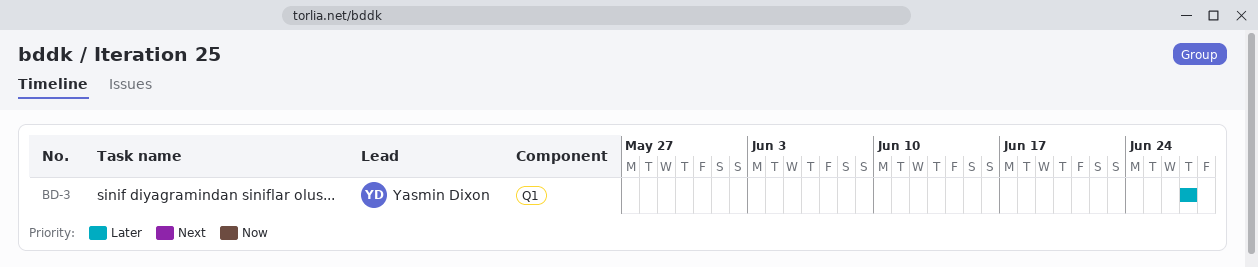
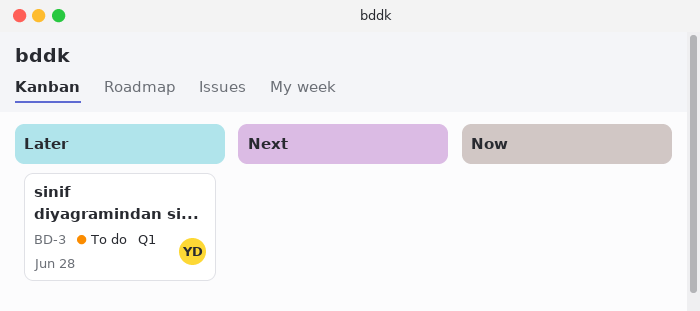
BD-3, due: Jun 27 -> Jun 28

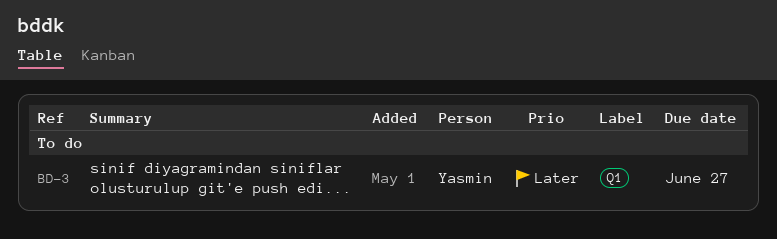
BD-3, due: Jun 28 -> Jun 27

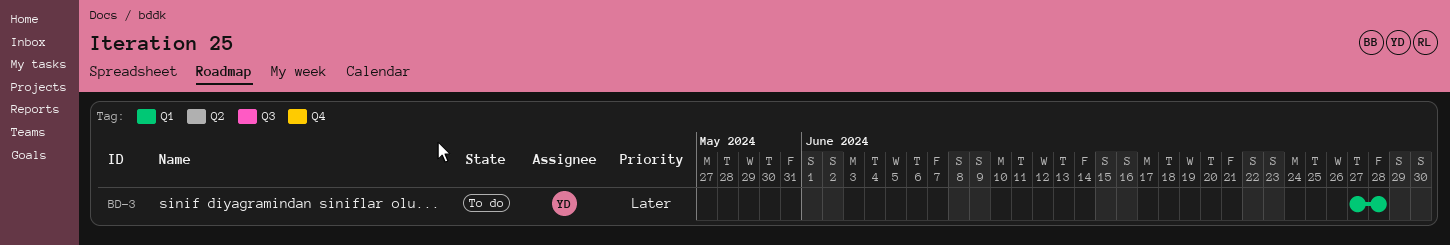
BD-3, due: Jun 27 -> Jun 28

